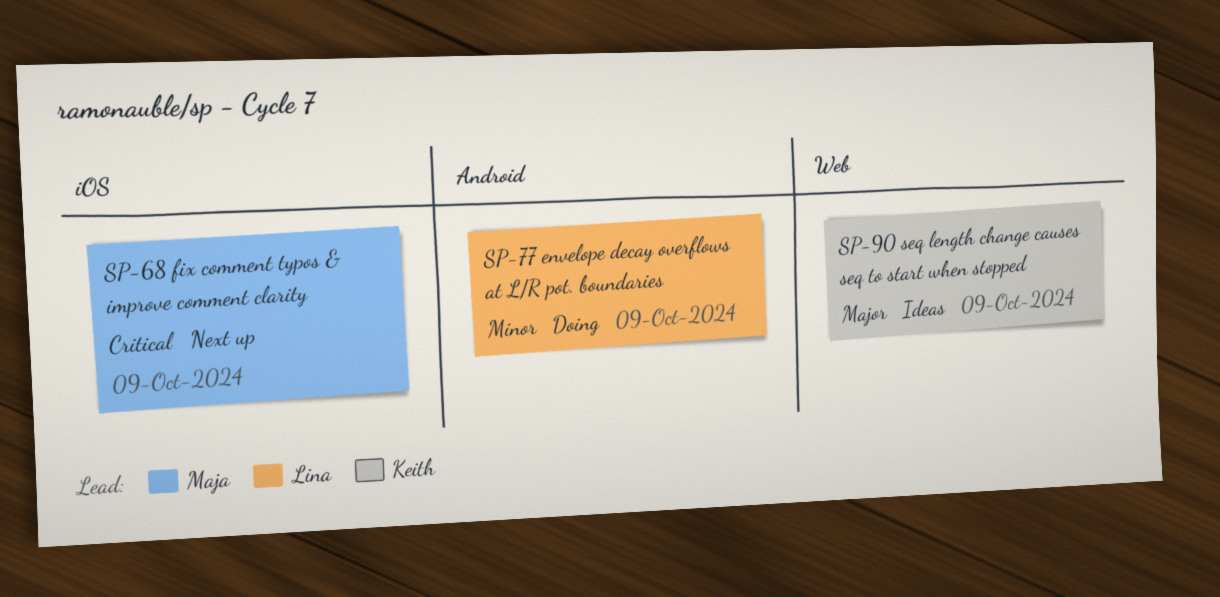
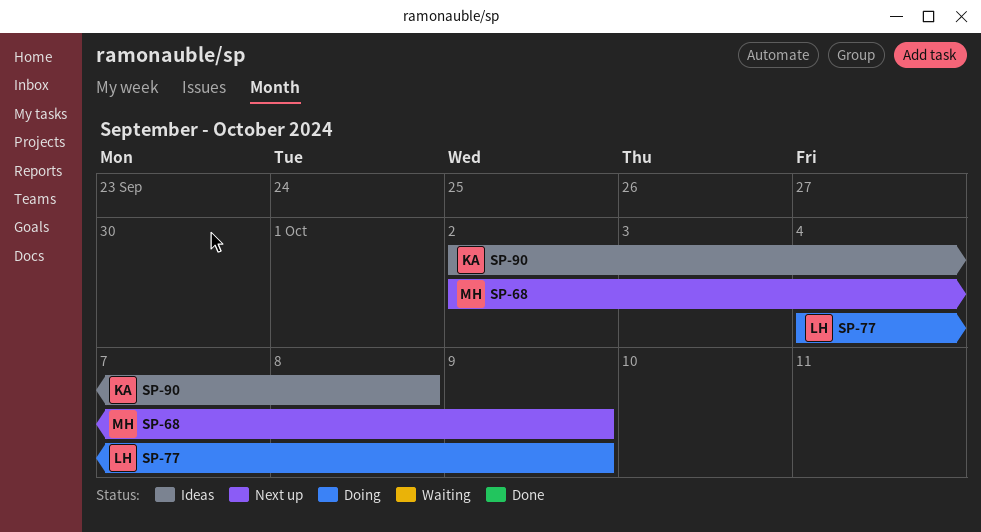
SP-90, due: Oct 9 -> Oct 8

